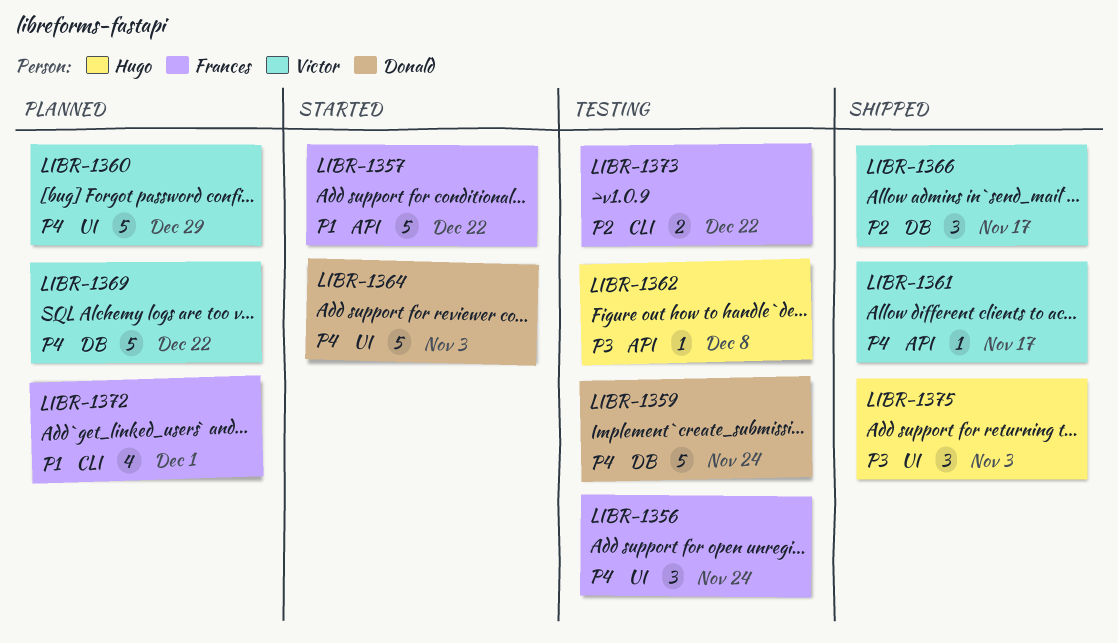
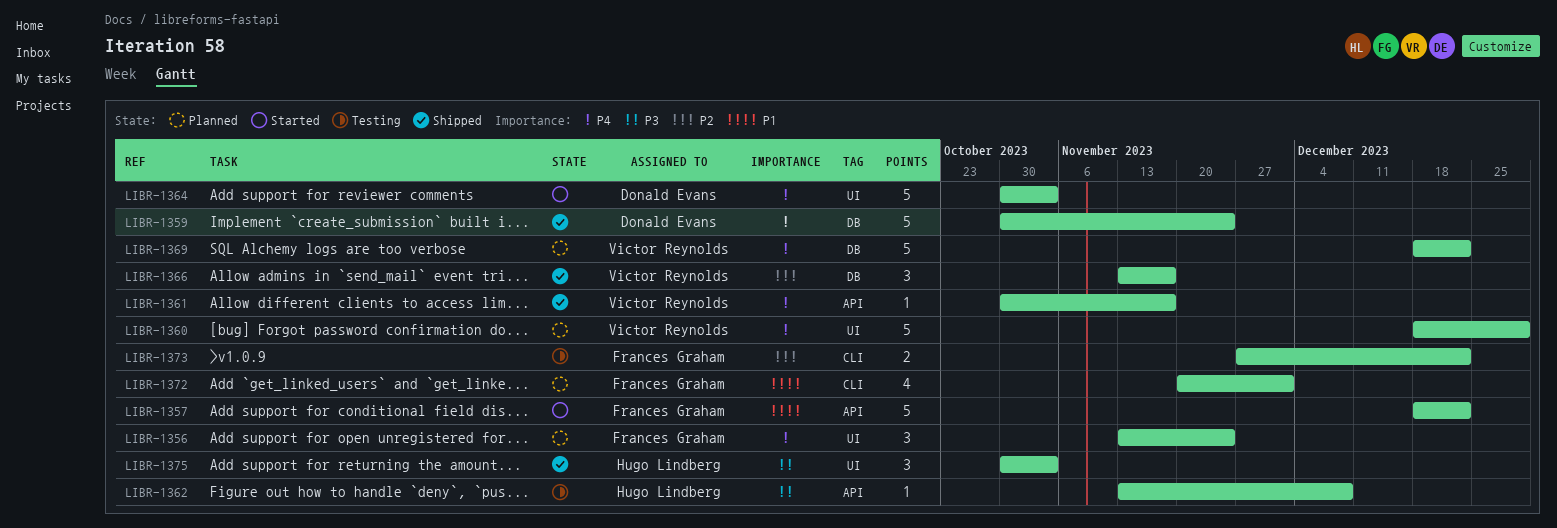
LIBR-1356, status: Testing -> Planned
LIBR-1359, status: Testing -> Shipped

